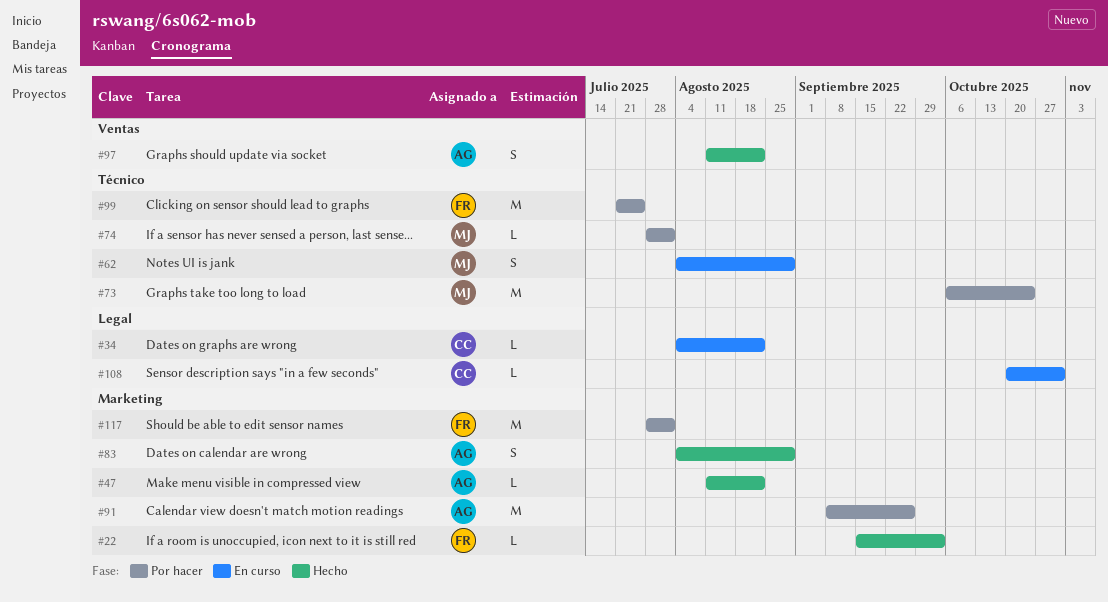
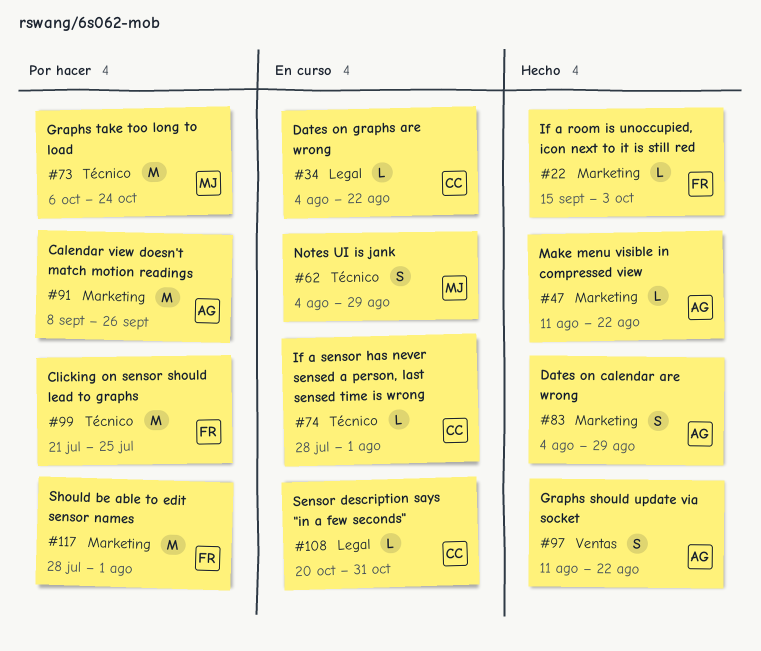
#74, status: Por hacer -> En curso
#74, owner: MJ -> CC

